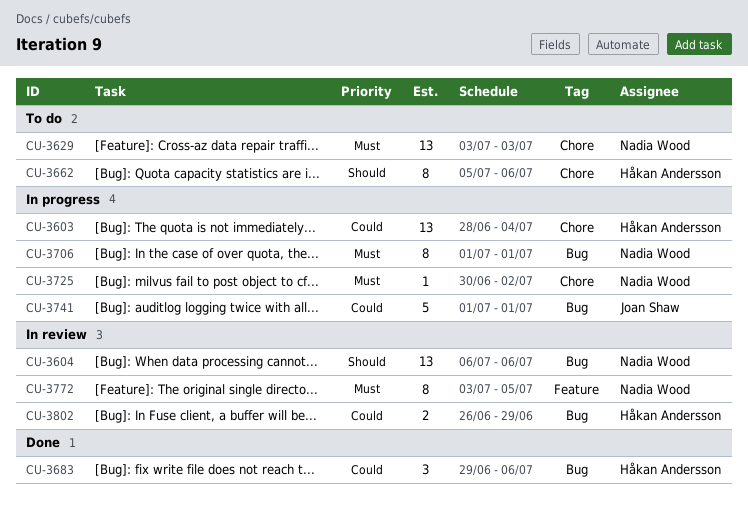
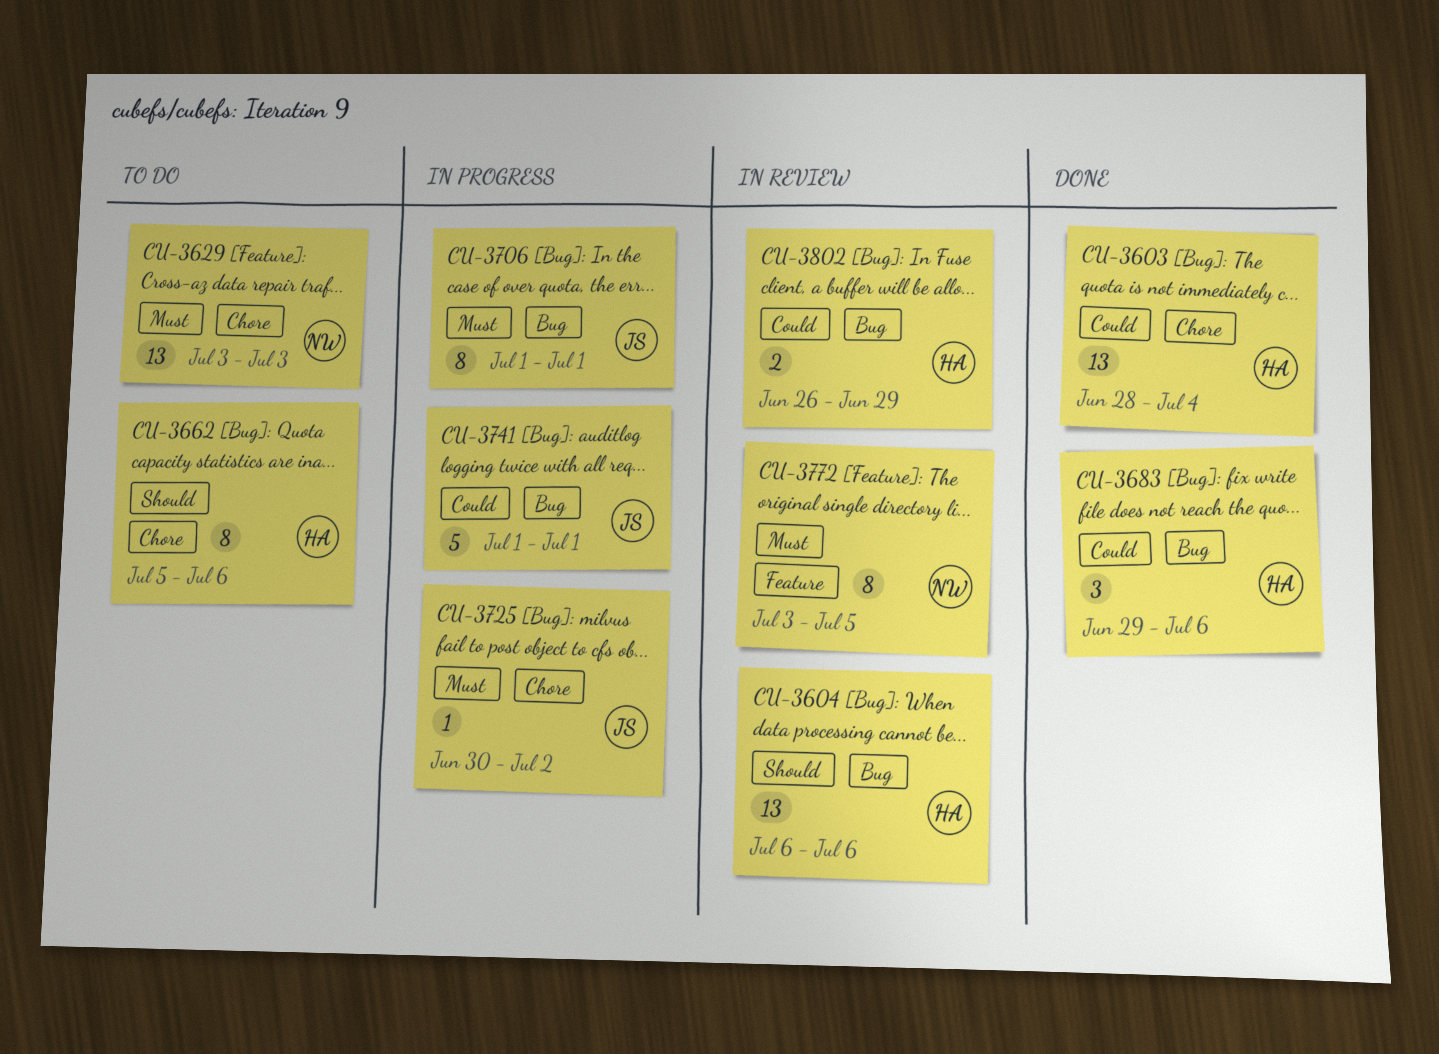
CU-3603, status: In progress -> Done
CU-3604, owner: Nadia Wood -> Håkan Andersson
CU-3706, owner: Nadia Wood -> Joan Shaw
CU-3725, owner: Nadia Wood -> Joan Shaw

